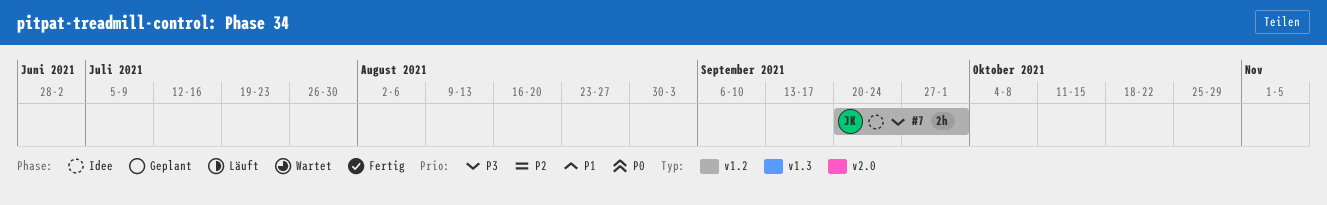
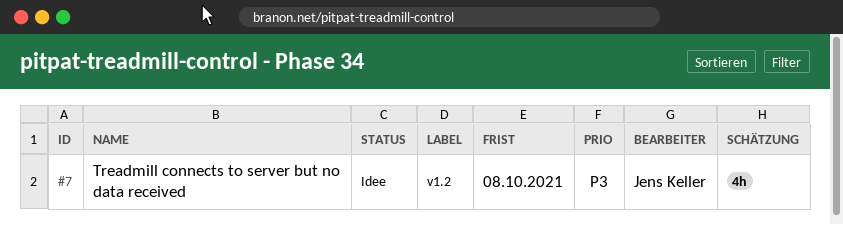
#7, estimate: 2h -> 4h
#7, due: Oct 1 -> Oct 8

